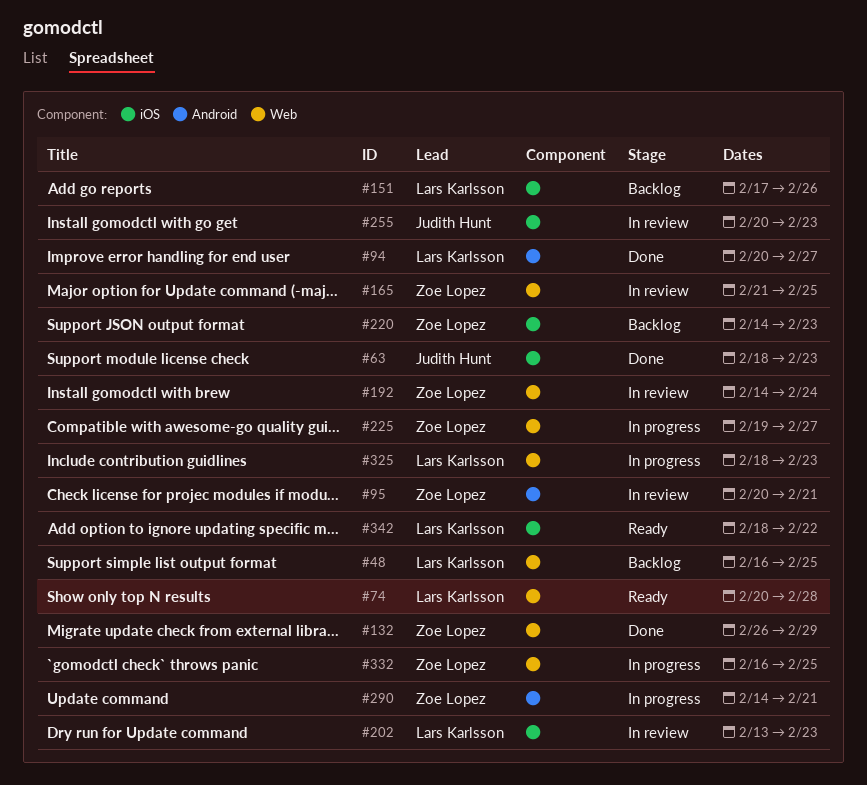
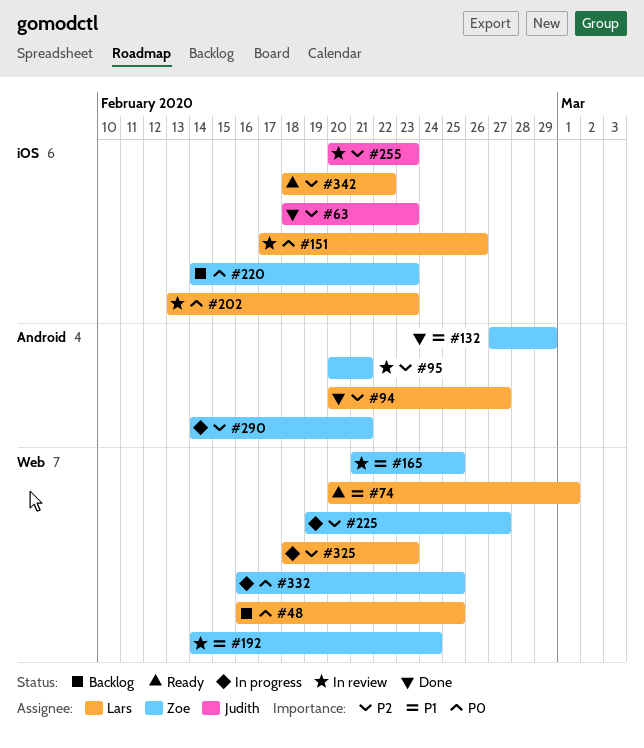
#74, due: Feb 28 -> Mar 1
#132, label: Web -> Android
#132, start: Feb 26 -> Feb 27
#151, status: Backlog -> In review

